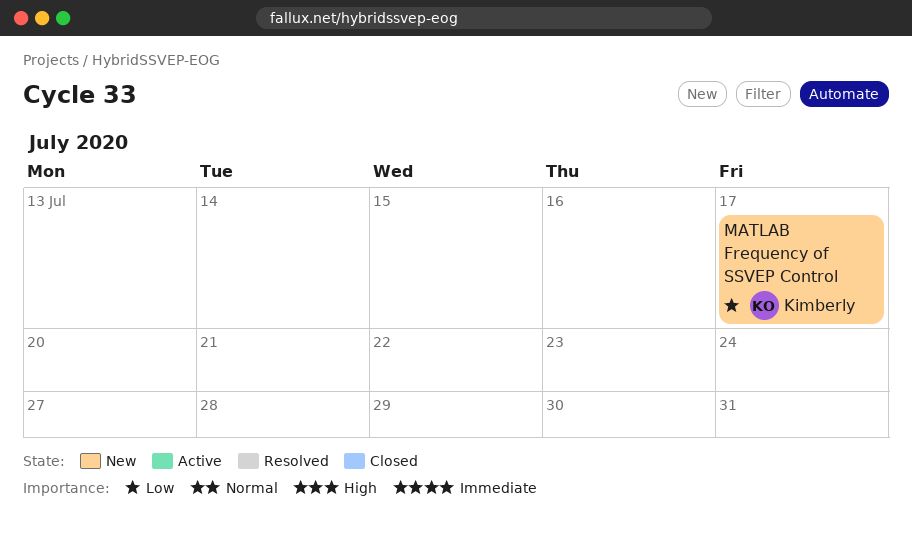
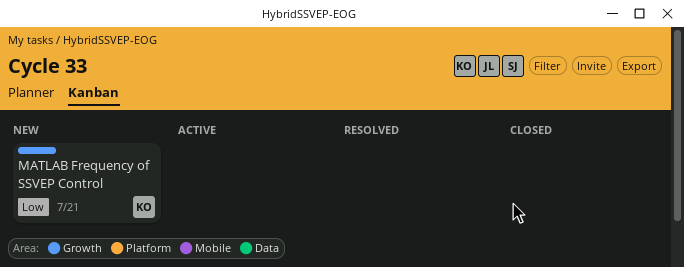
MATLAB Frequency of SSVEP Control, due: Jul 17 -> Jul 21

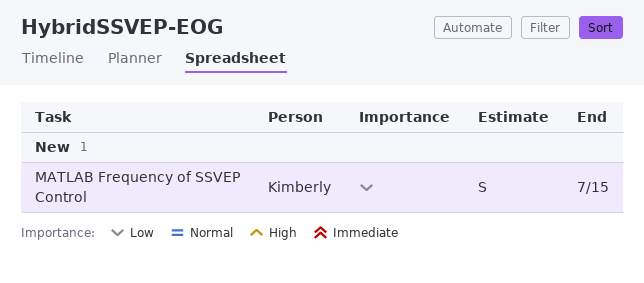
MATLAB Frequency of SSVEP Control, due: Jul 21 -> Jul 15

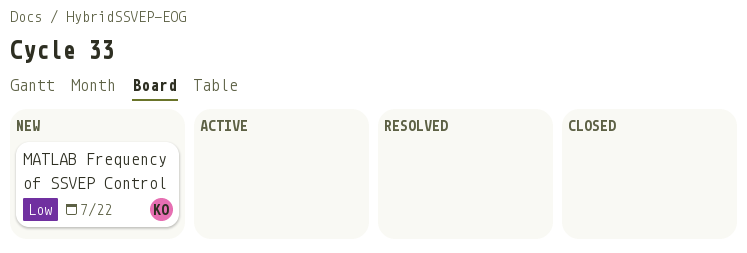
MATLAB Frequency of SSVEP Control, due: Jul 15 -> Jul 22

